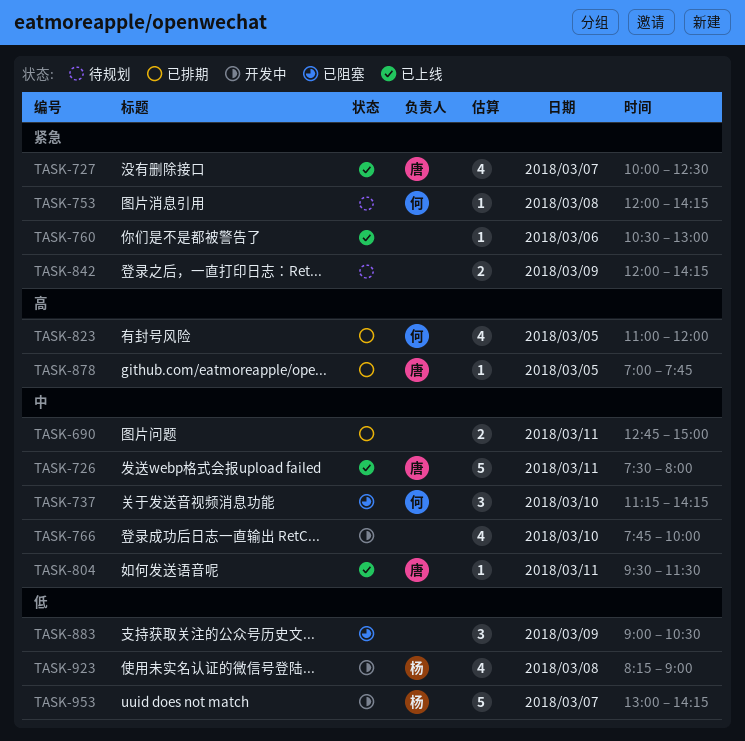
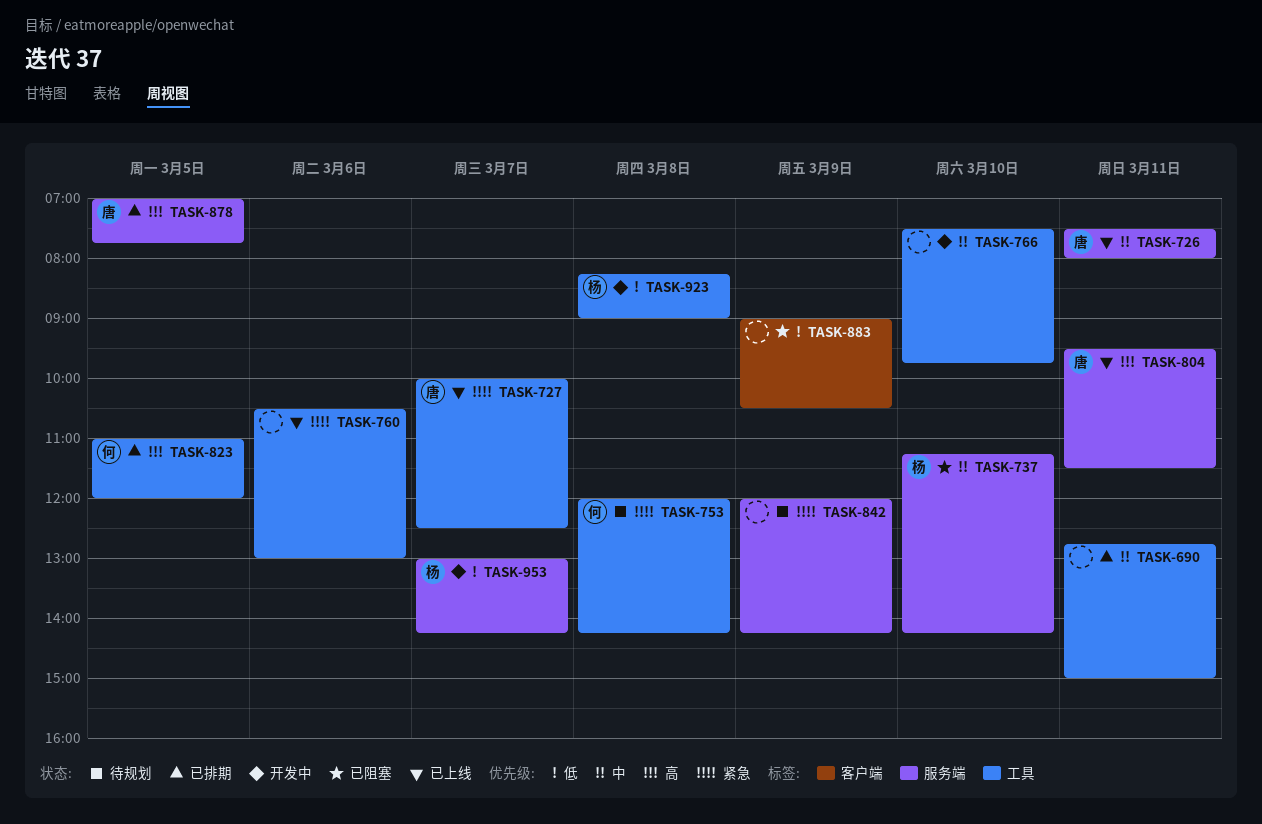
TASK-737, owner: 何 -> 杨
TASK-766, begins: 07:45 -> 07:30
TASK-766, ends: 10:00 -> 09:45
TASK-804, priority: 中 -> 高

